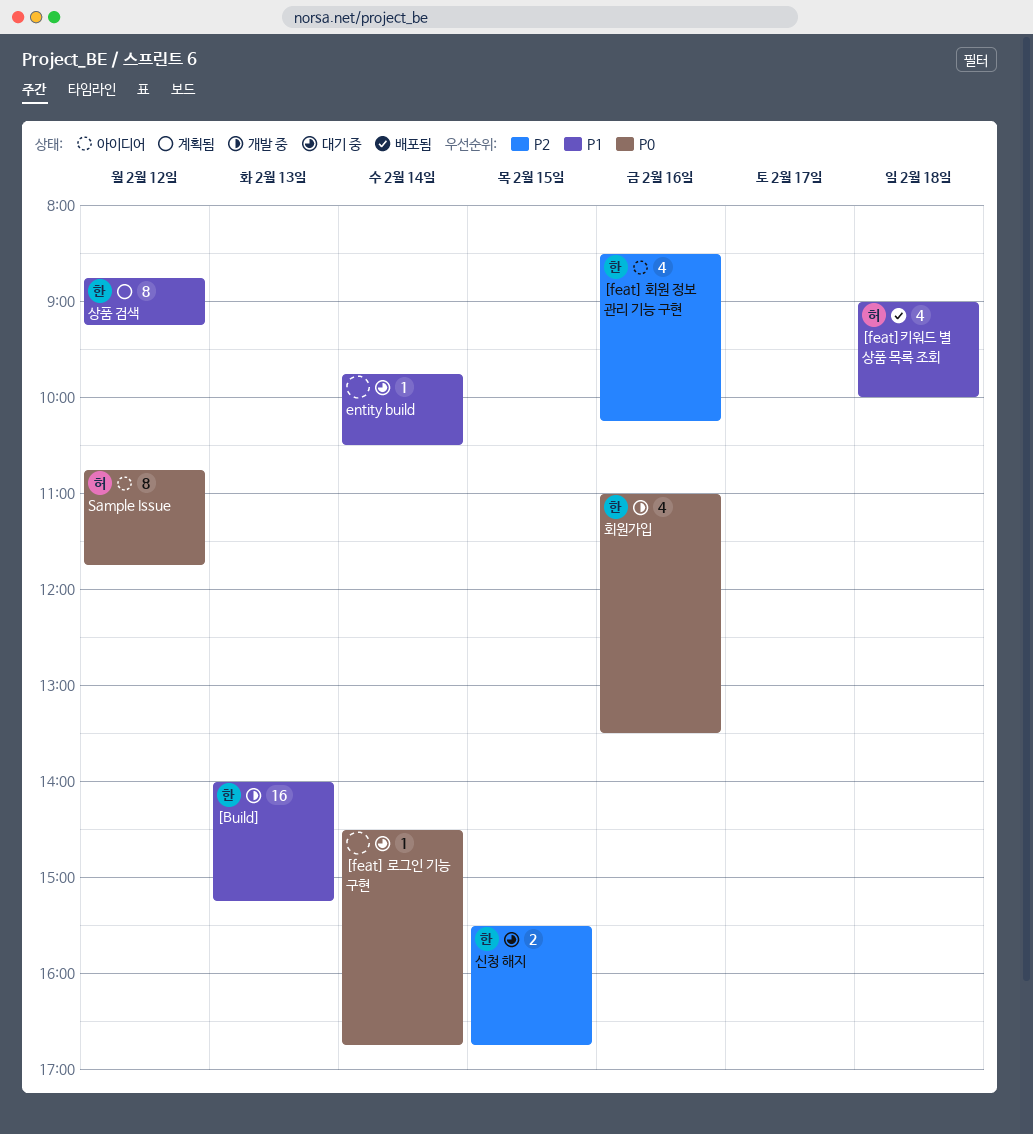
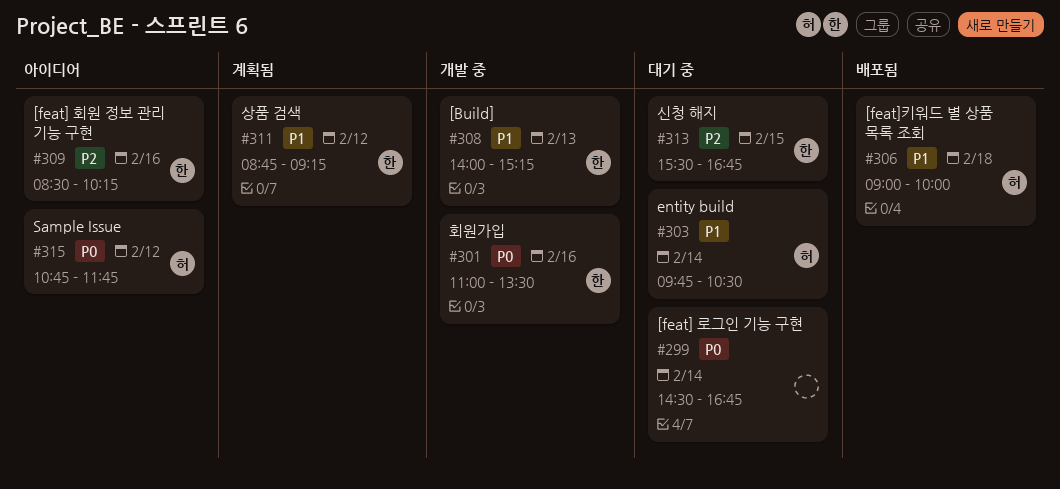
entity build, owner: none -> 허

